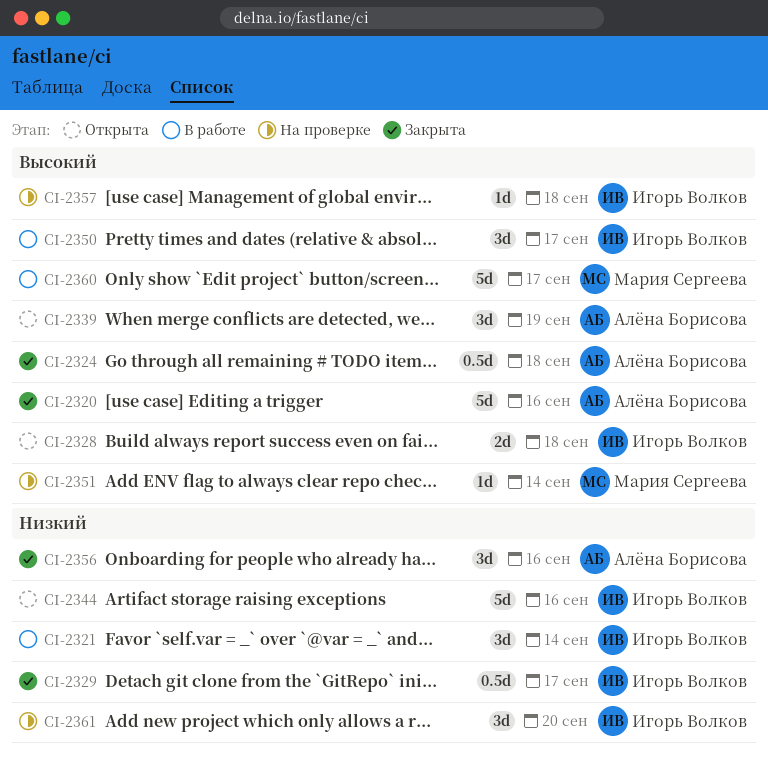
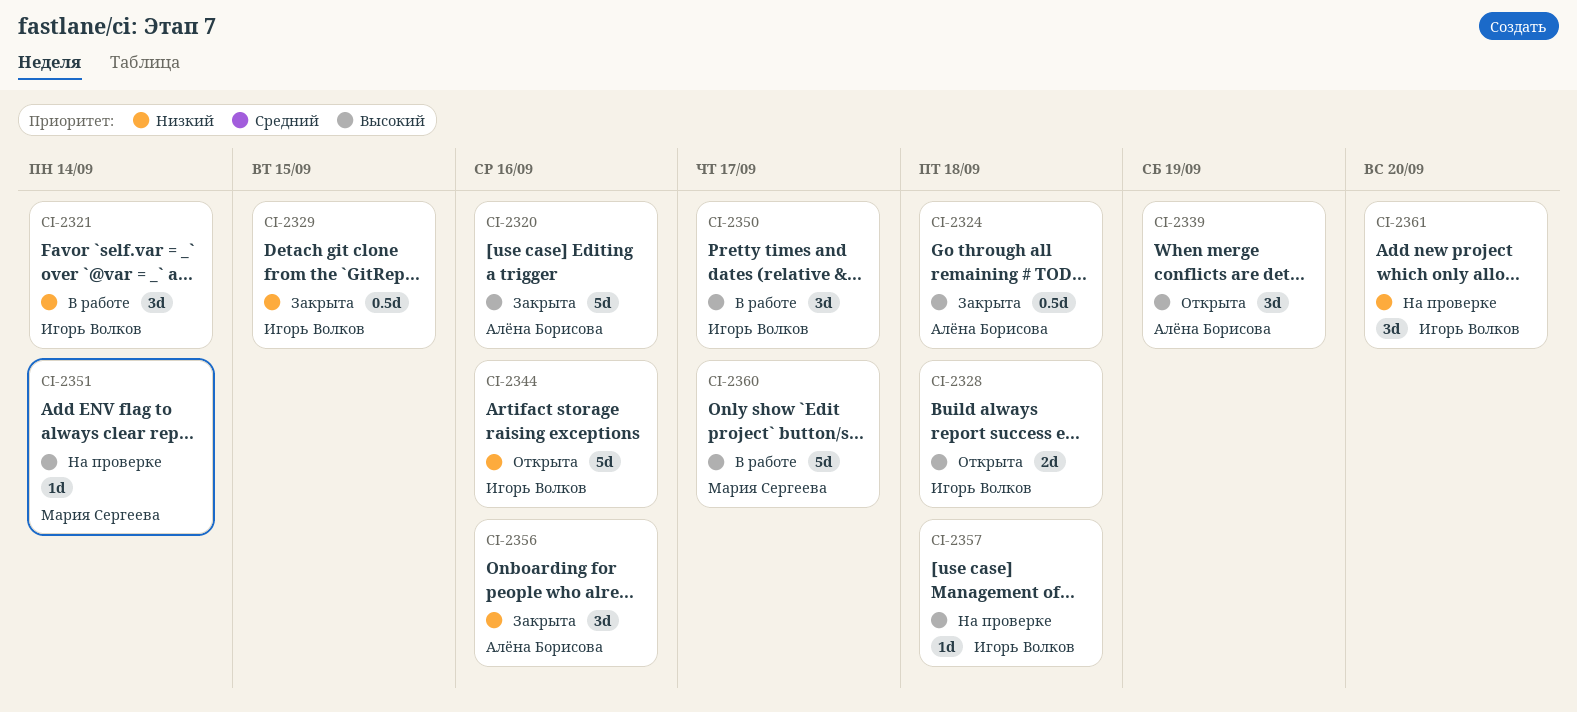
CI-2329, due: Sep 17 -> Sep 15

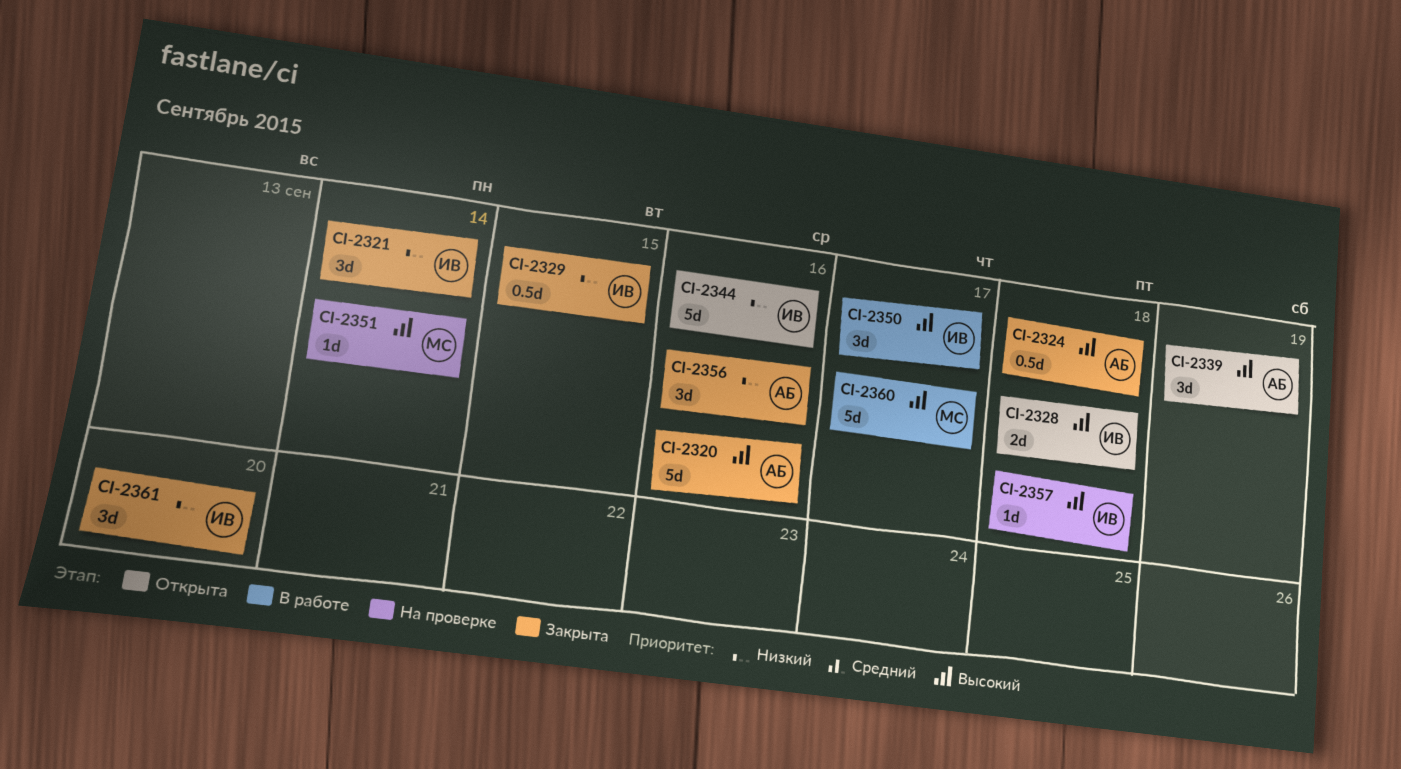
CI-2321, status: В работе -> Закрыта
CI-2361, status: На проверке -> Закрыта

